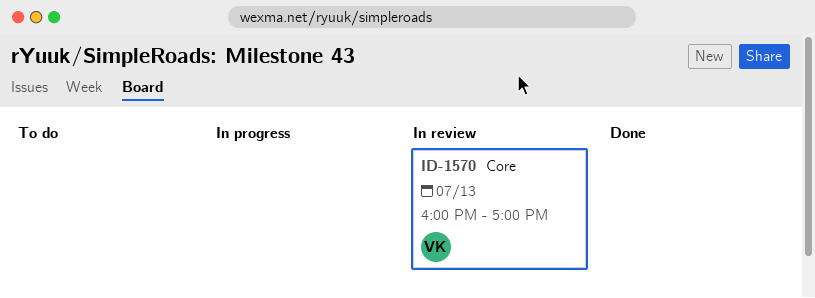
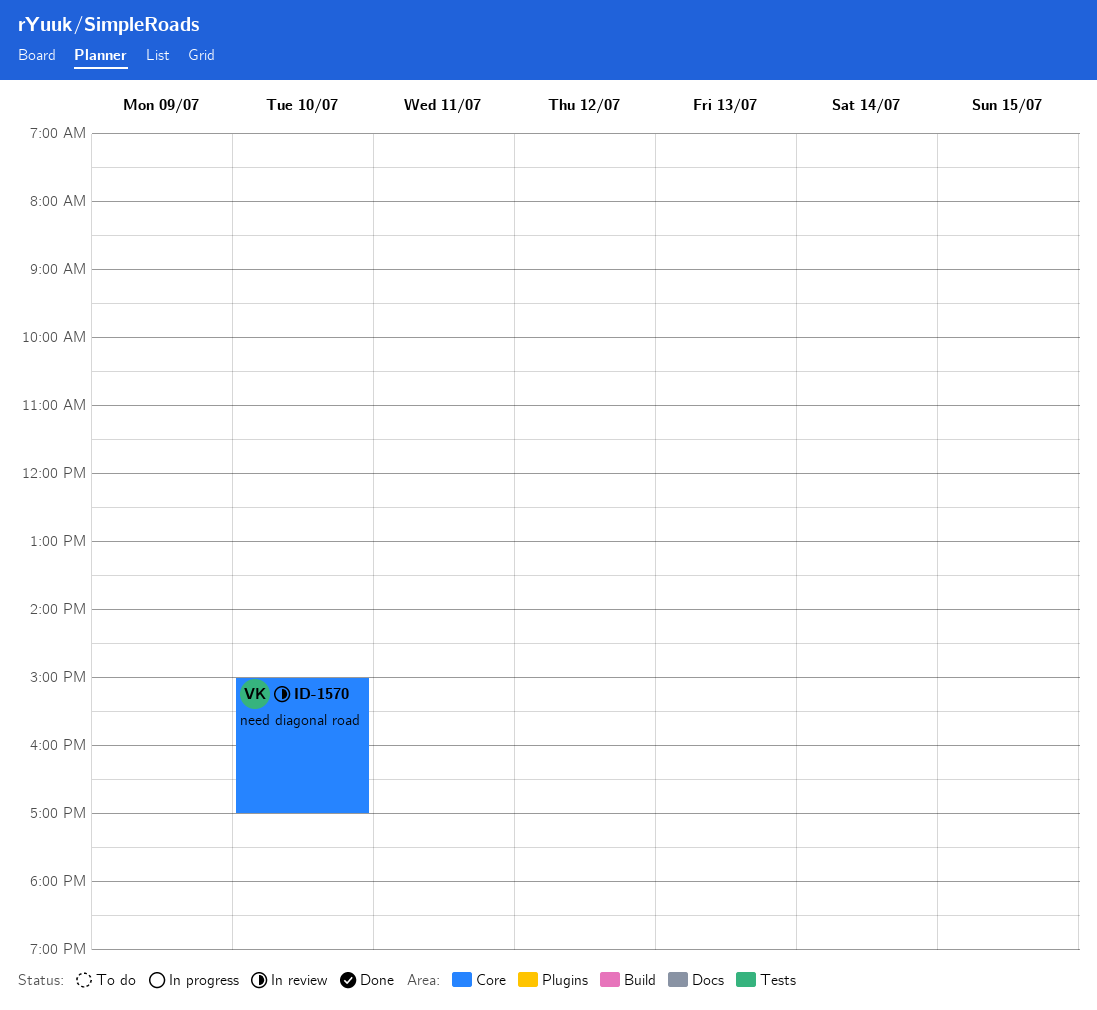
ID-1570, day: Jul 13 -> Jul 10
ID-1570, begins: 16:00 -> 15:00

